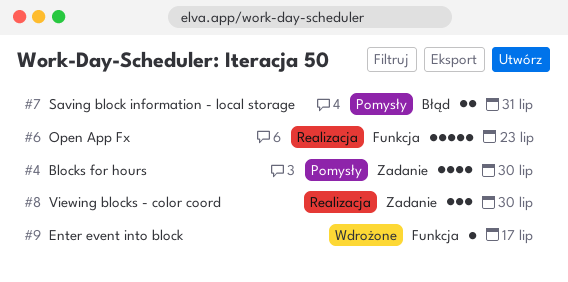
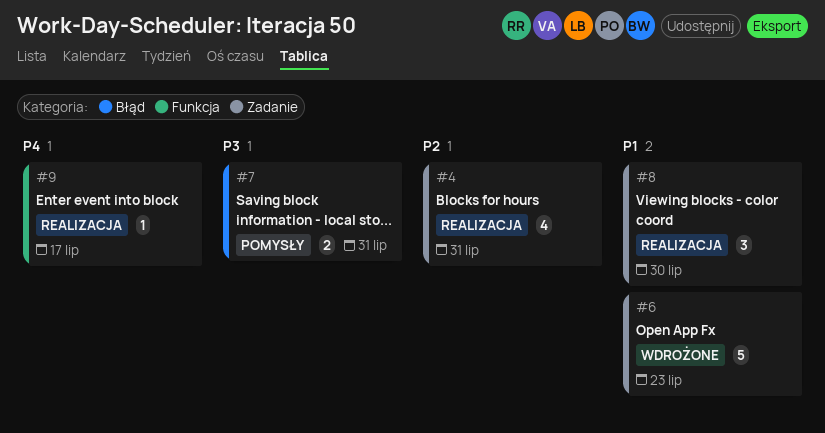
#4, status: Pomysły -> Realizacja
#4, due: Jul 30 -> Jul 31
#6, status: Realizacja -> Wdrożone
#6, label: Funkcja -> Zadanie
#9, status: Wdrożone -> Realizacja

